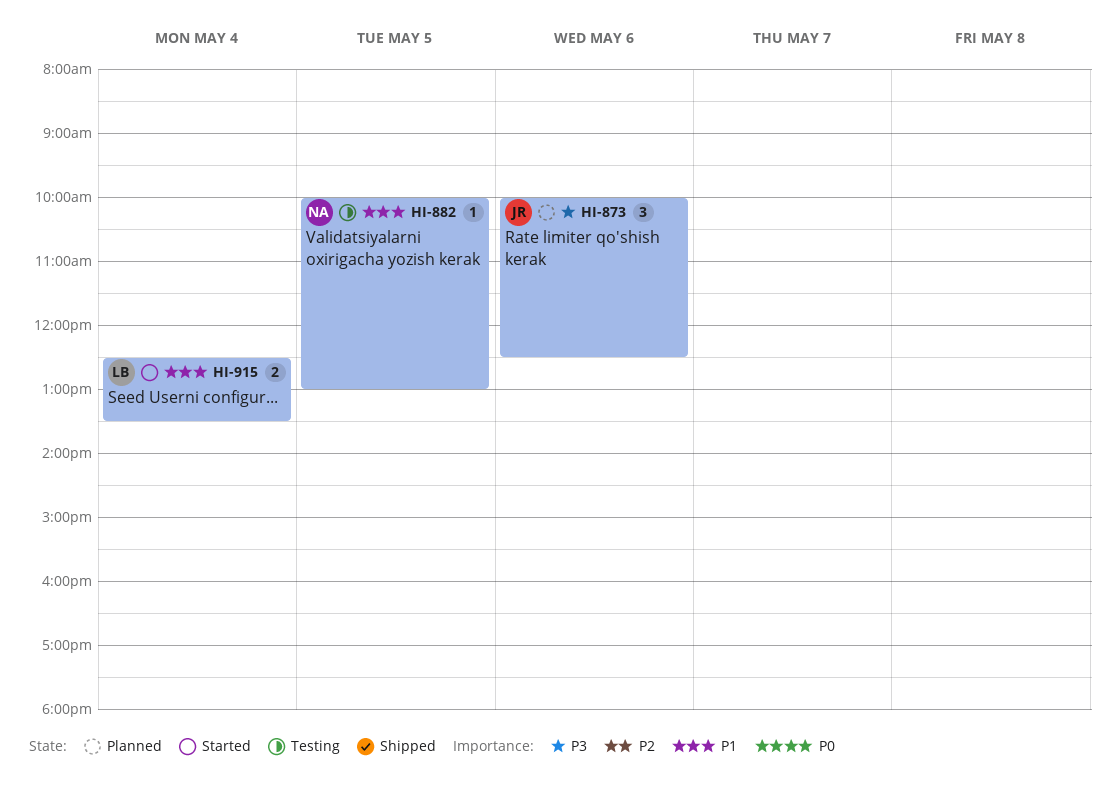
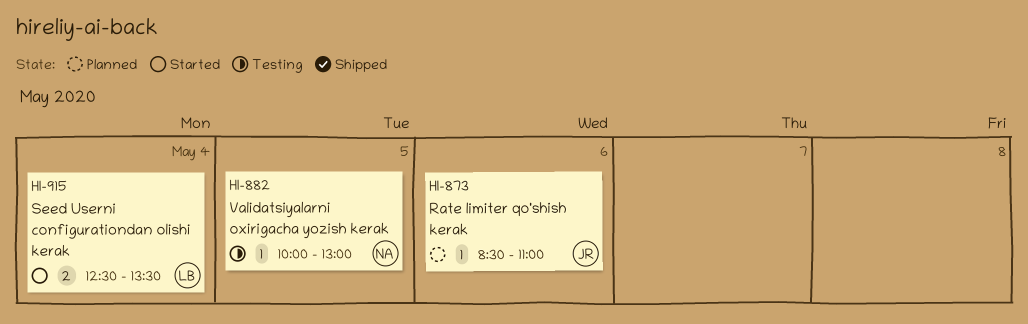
HI-873, estimate: 3 -> 1
HI-873, begins: 10:00 -> 08:30
HI-873, ends: 12:30 -> 11:00

